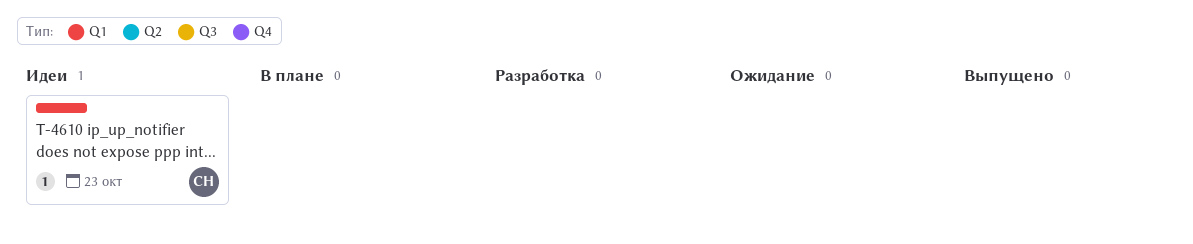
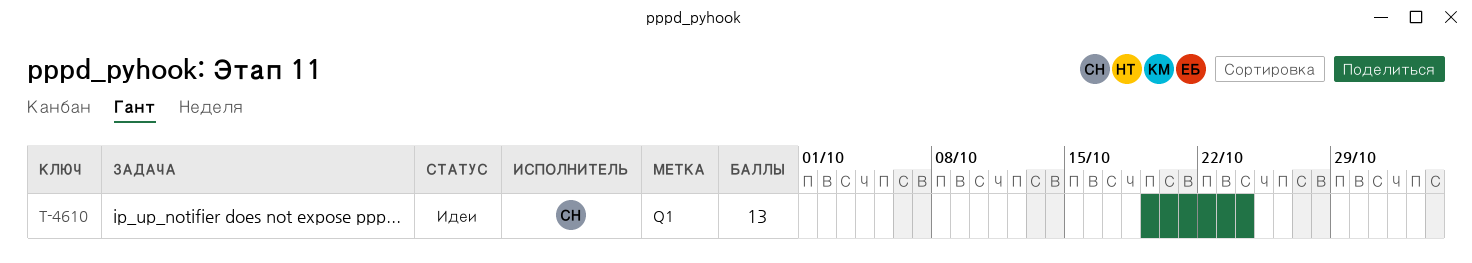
T-4610, estimate: 1 -> 13
T-4610, due: Oct 23 -> Oct 24

